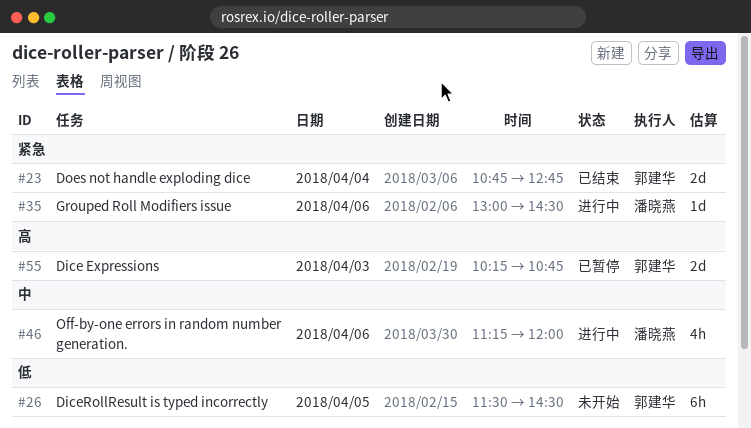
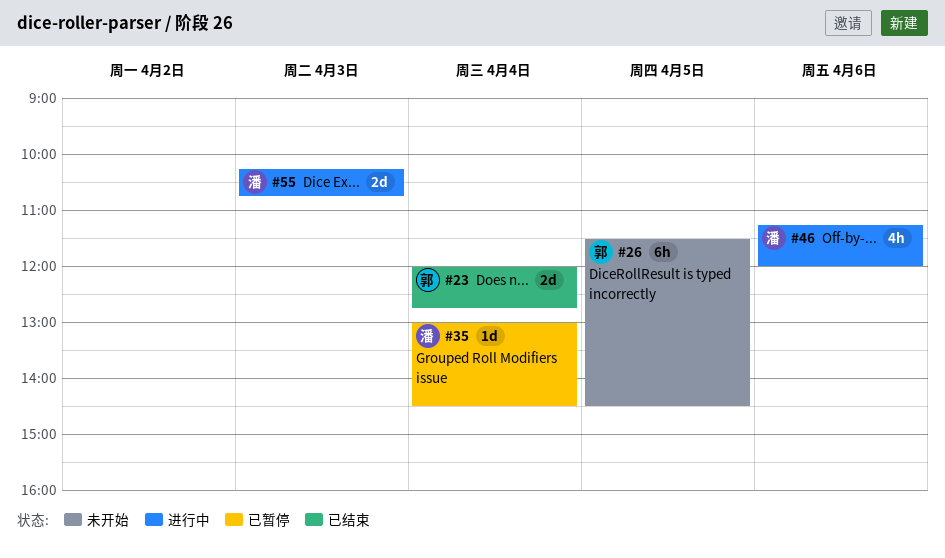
#23, begins: 10:45 -> 12:00
#35, status: 进行中 -> 已暂停
#35, day: Apr 6 -> Apr 4
#55, status: 已暂停 -> 进行中
#55, owner: 郭建华 -> 潘晓燕

